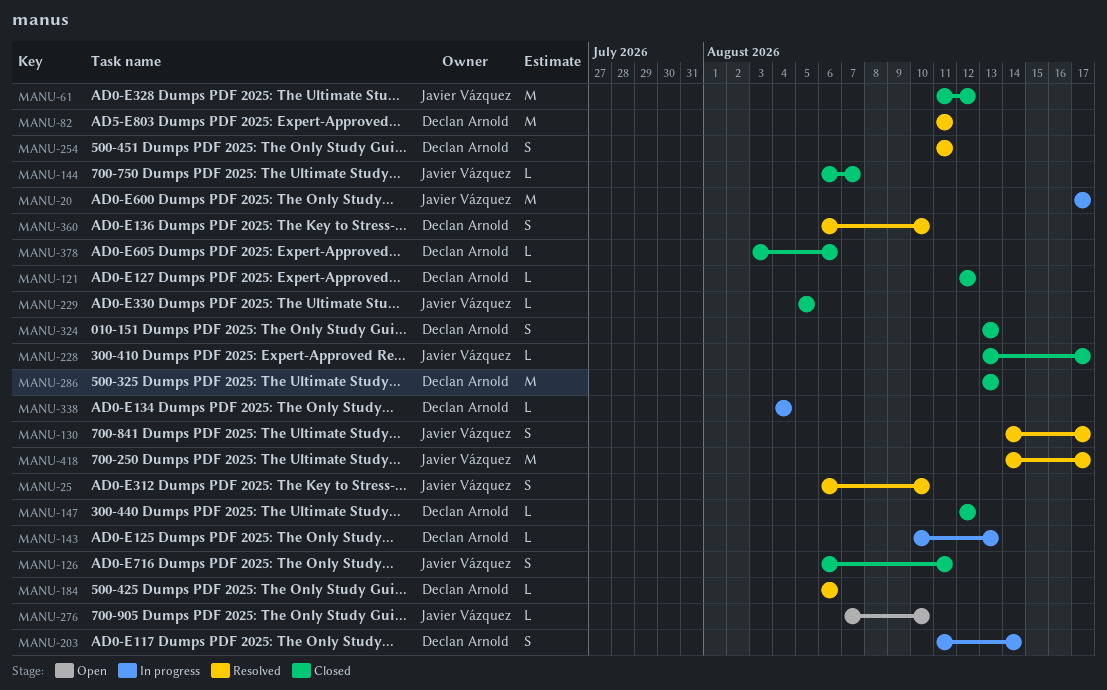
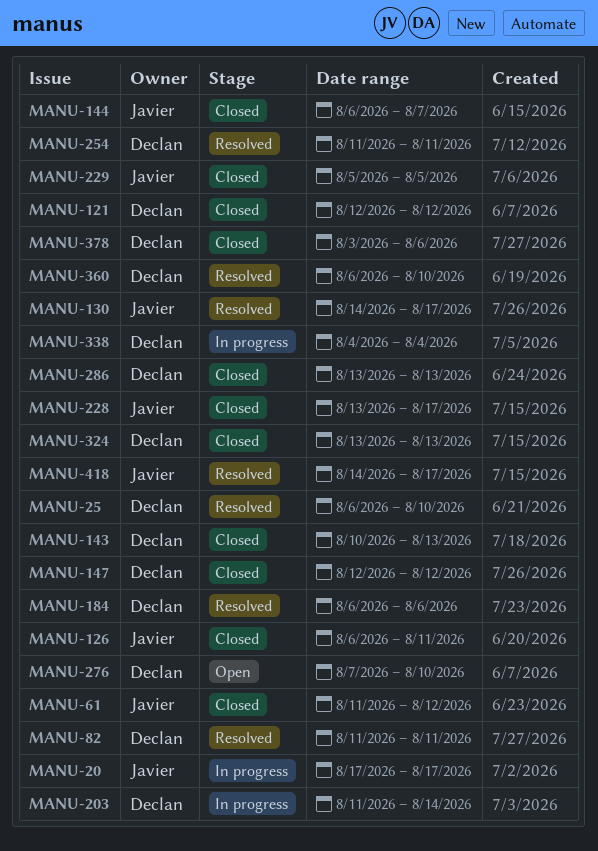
MANU-25, owner: Javier Vázquez -> Declan Arnold
MANU-143, status: In progress -> Closed
MANU-276, owner: Javier Vázquez -> Declan Arnold

